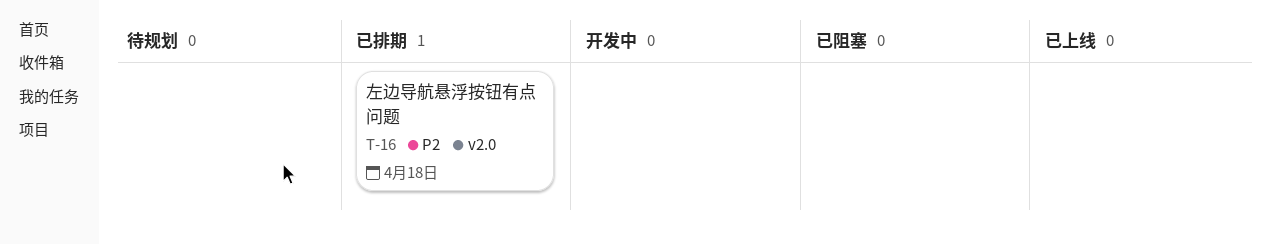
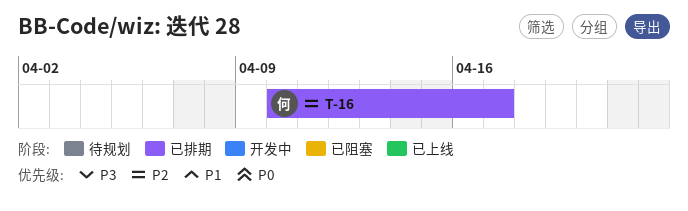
T-16, due: Apr 18 -> Apr 17

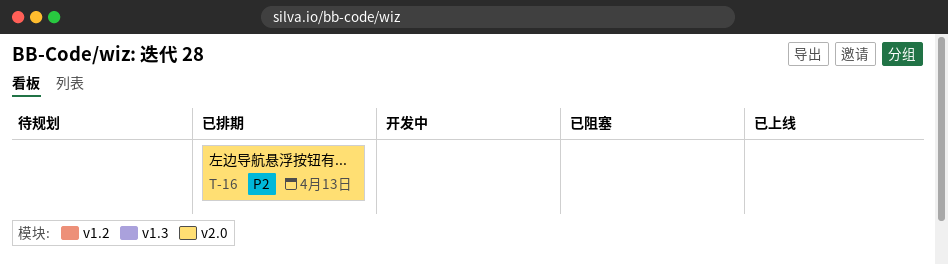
T-16, due: Apr 17 -> Apr 13

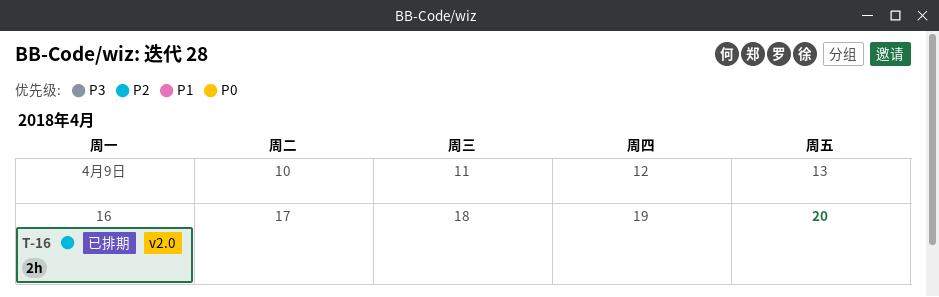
T-16, due: Apr 13 -> Apr 16

